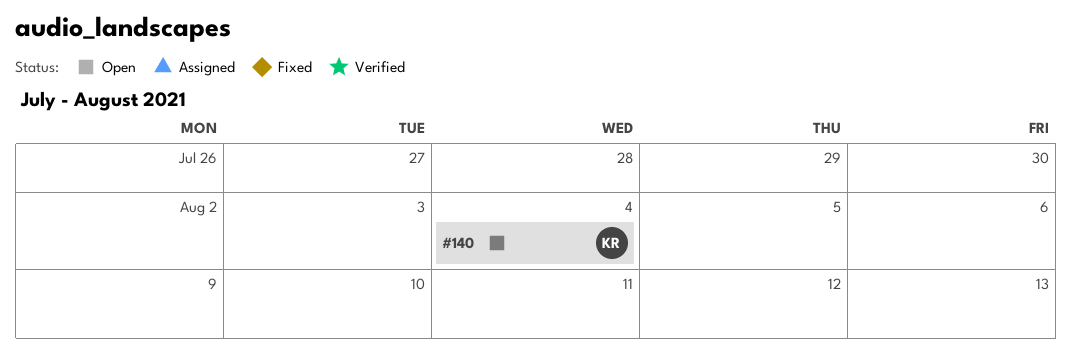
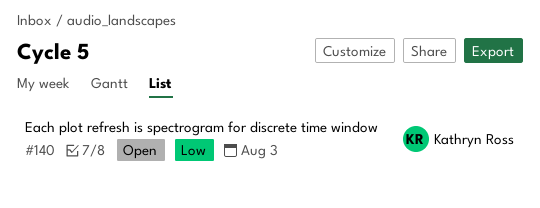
#140, due: Aug 4 -> Aug 3

